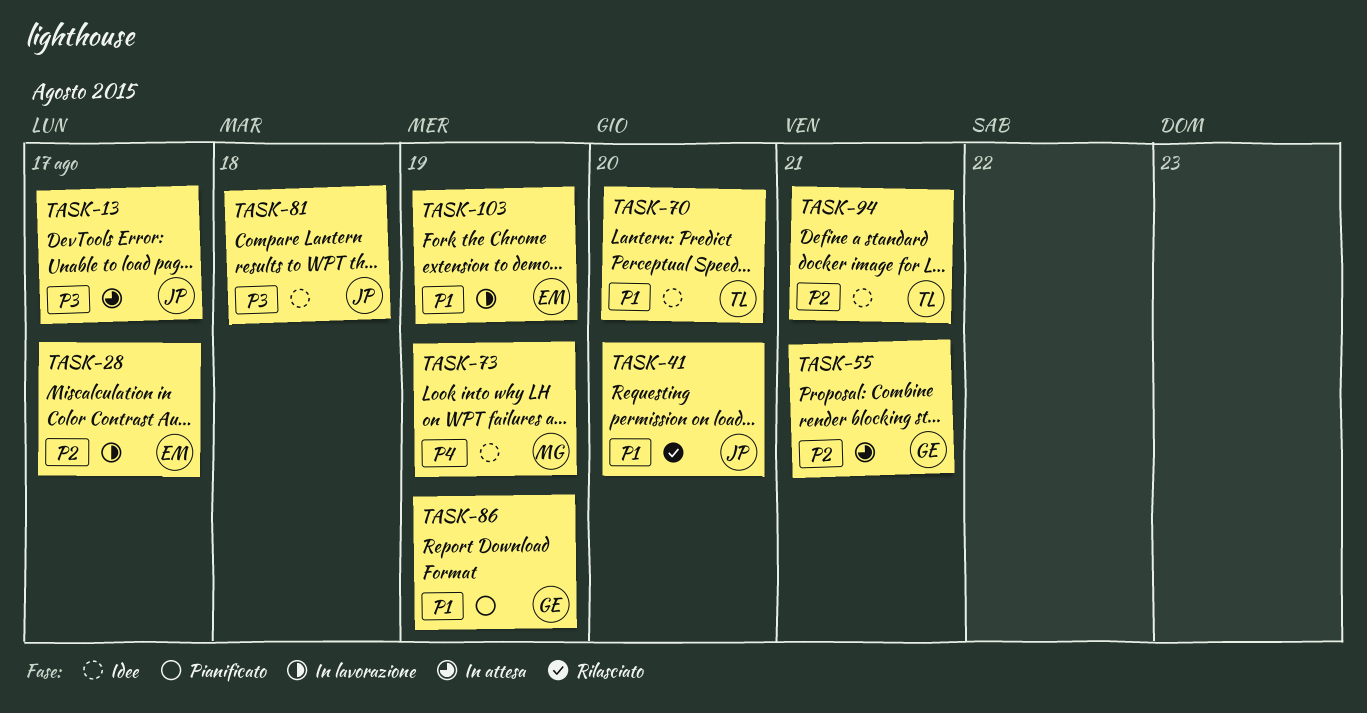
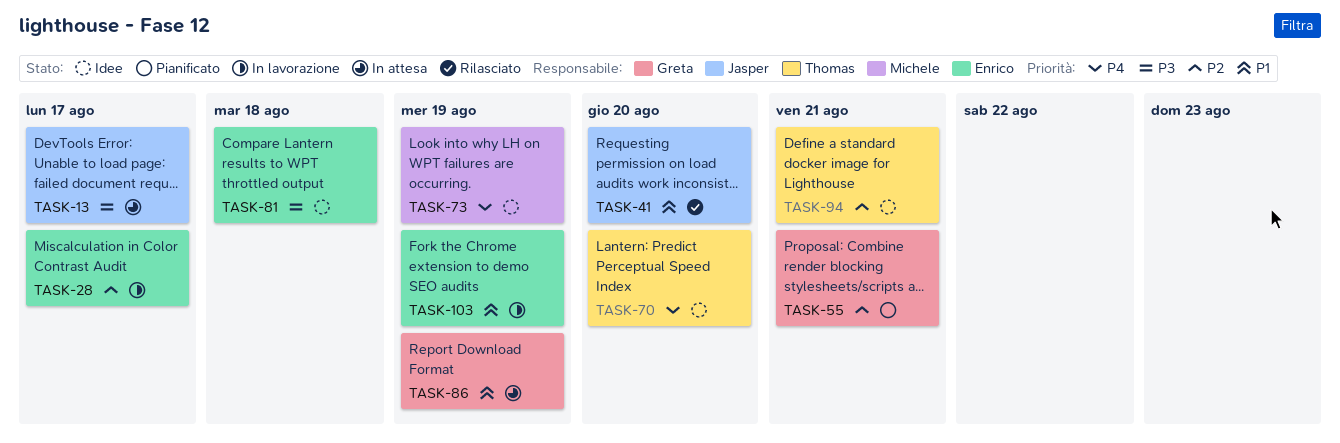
TASK-55, status: In attesa -> Pianificato
TASK-70, priority: P1 -> P4
TASK-81, owner: Jasper -> Enrico
TASK-86, status: Pianificato -> In attesa

